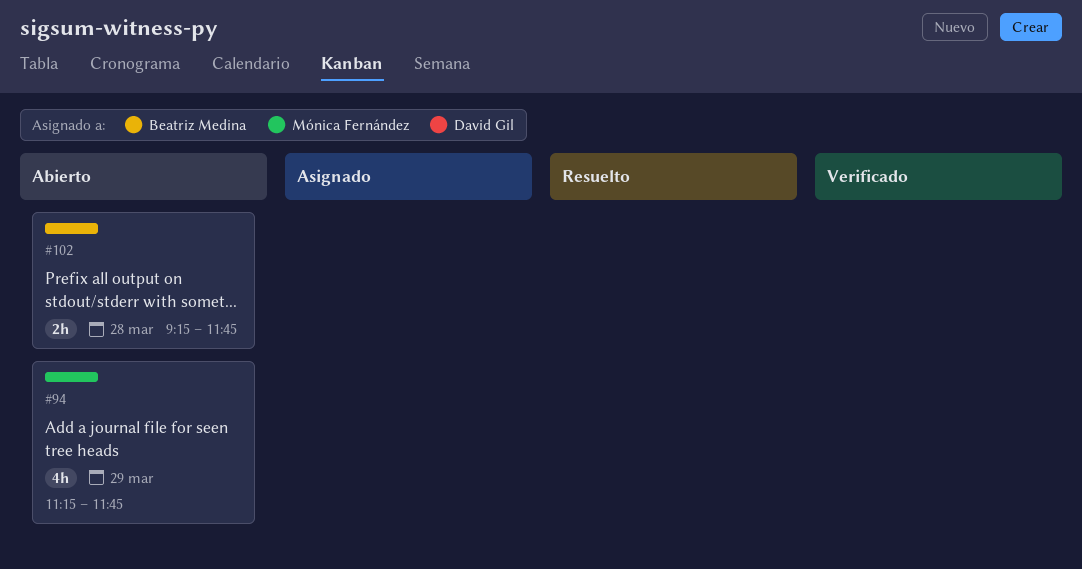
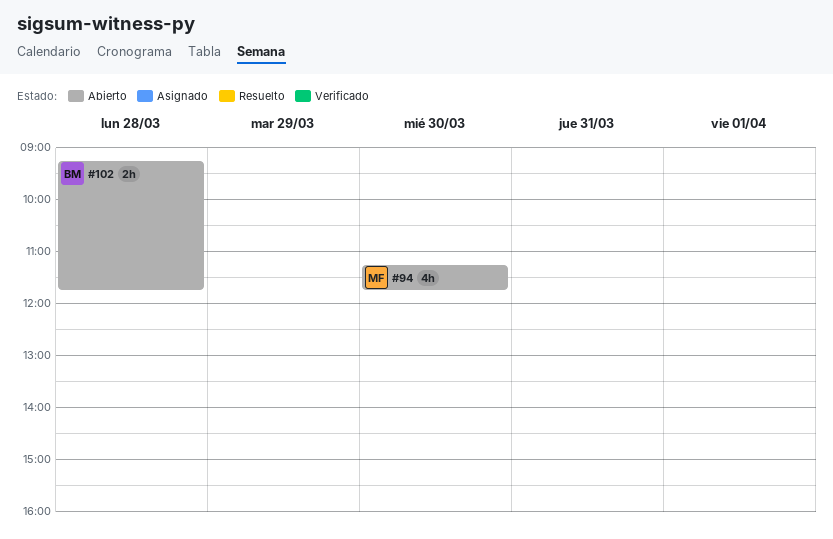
#94, day: Mar 29 -> Mar 30

